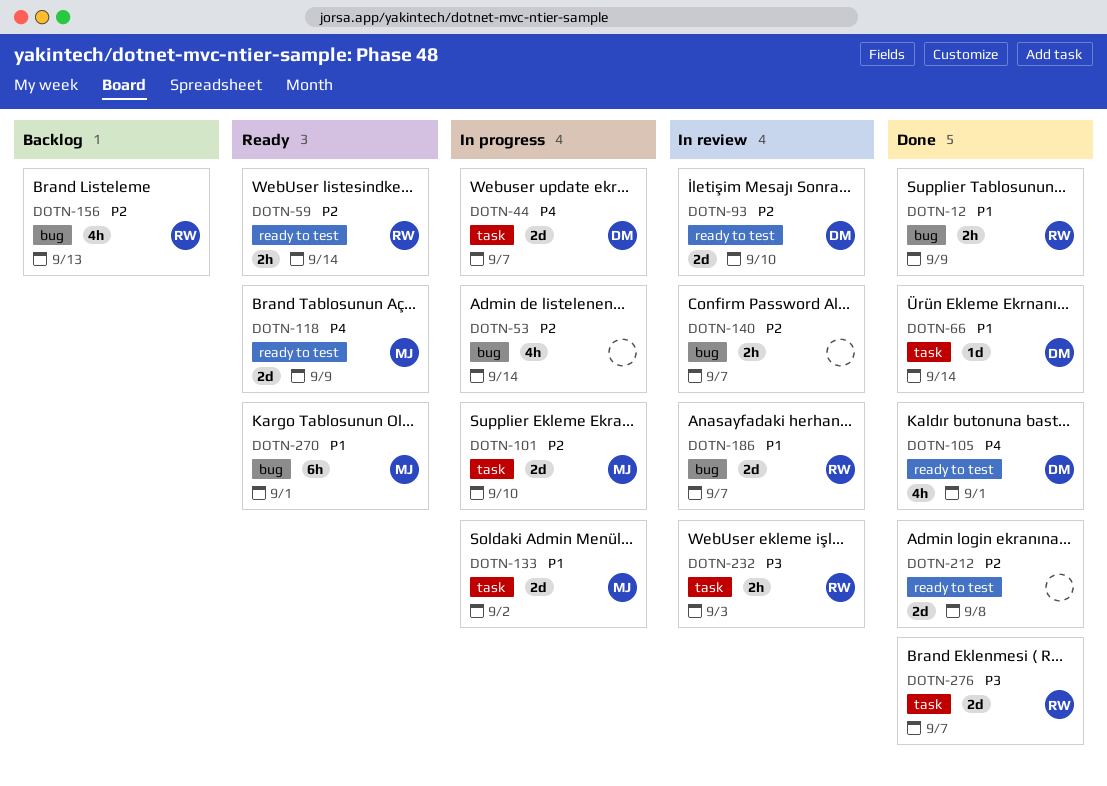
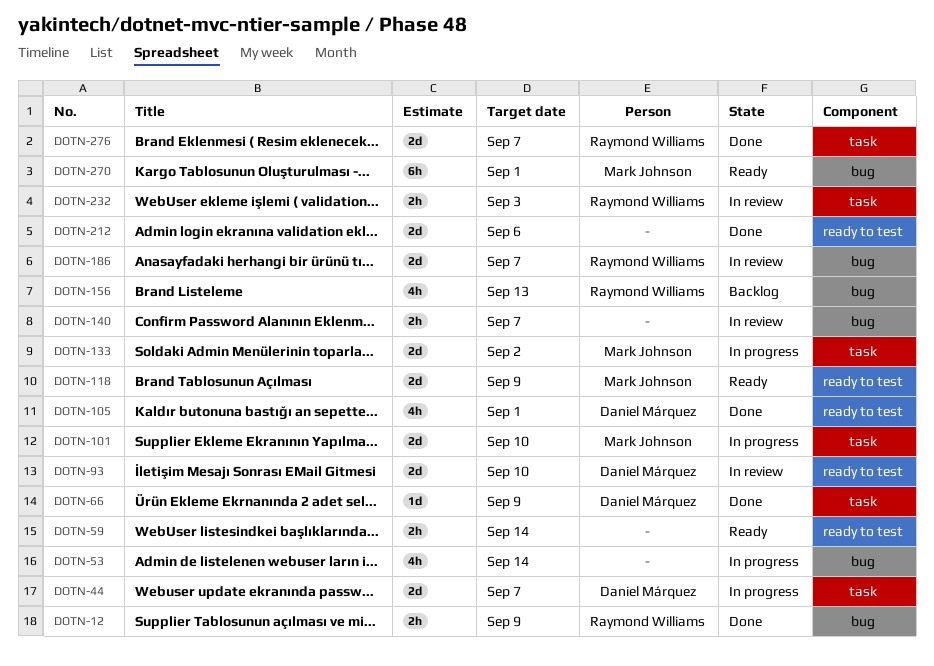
DOTN-59, owner: Raymond Williams -> none
DOTN-66, due: Sep 14 -> Sep 9
DOTN-212, due: Sep 8 -> Sep 6

